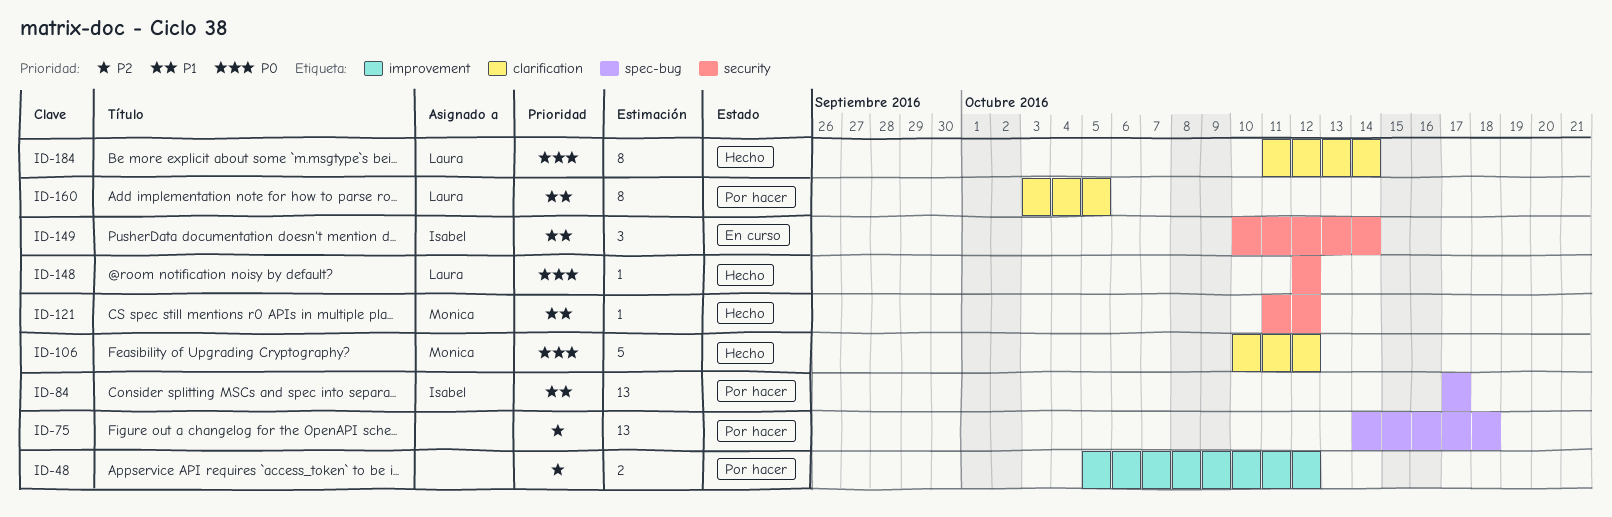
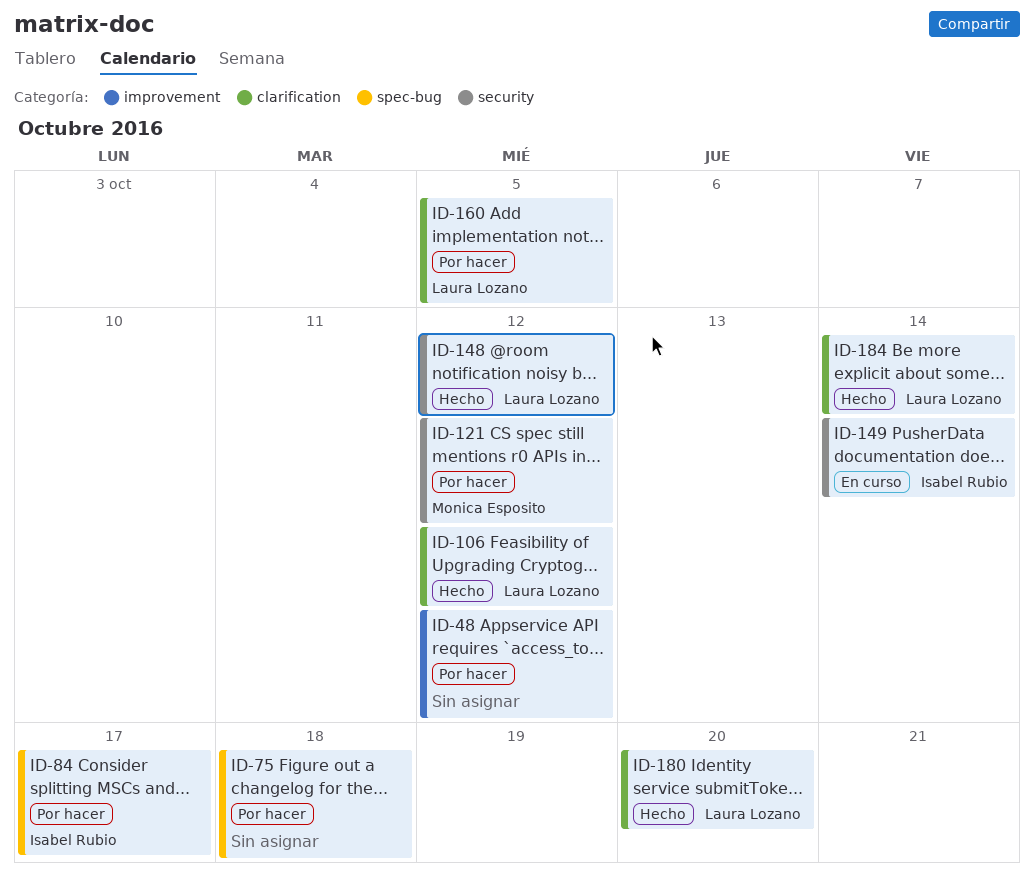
ID-106, owner: Monica Esposito -> Laura Lozano
ID-121, status: Hecho -> Por hacer
ID-180: none -> present

